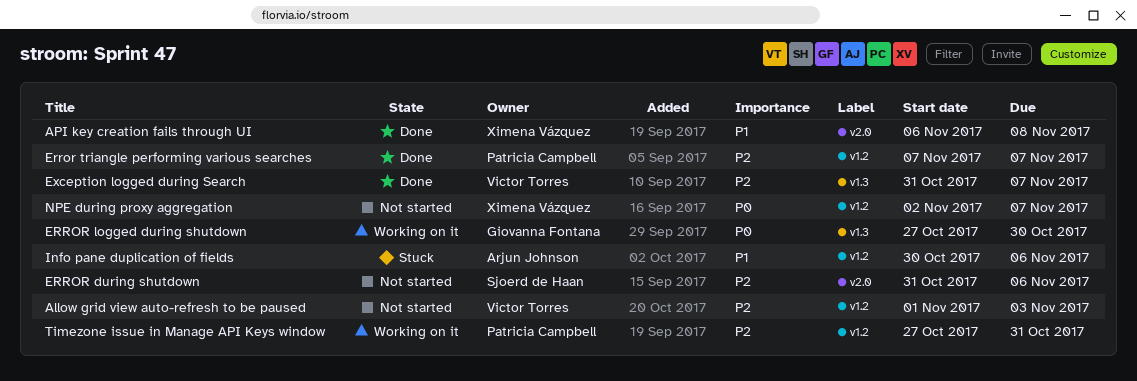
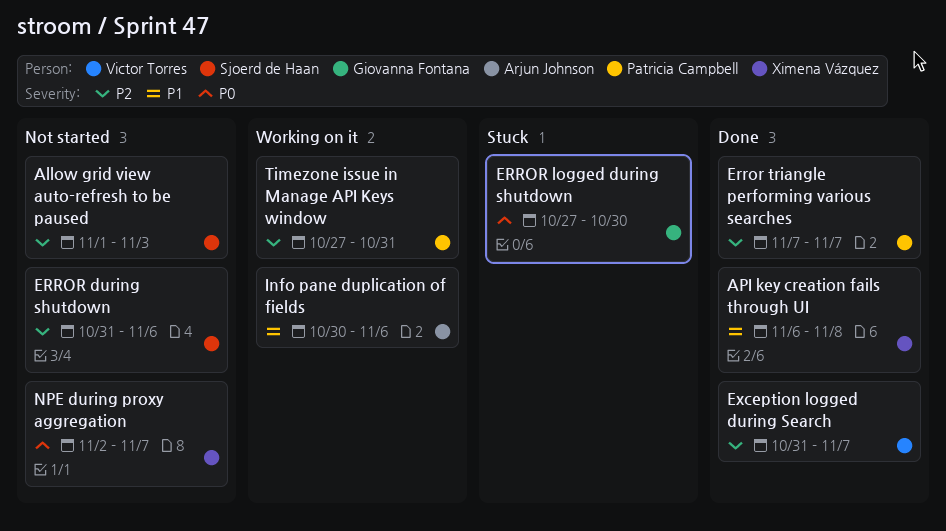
Allow grid view auto-refresh to be paused, owner: Victor Torres -> Sjoerd de Haan
ERROR logged during shutdown, status: Working on it -> Stuck
Info pane duplication of fields, status: Stuck -> Working on it

